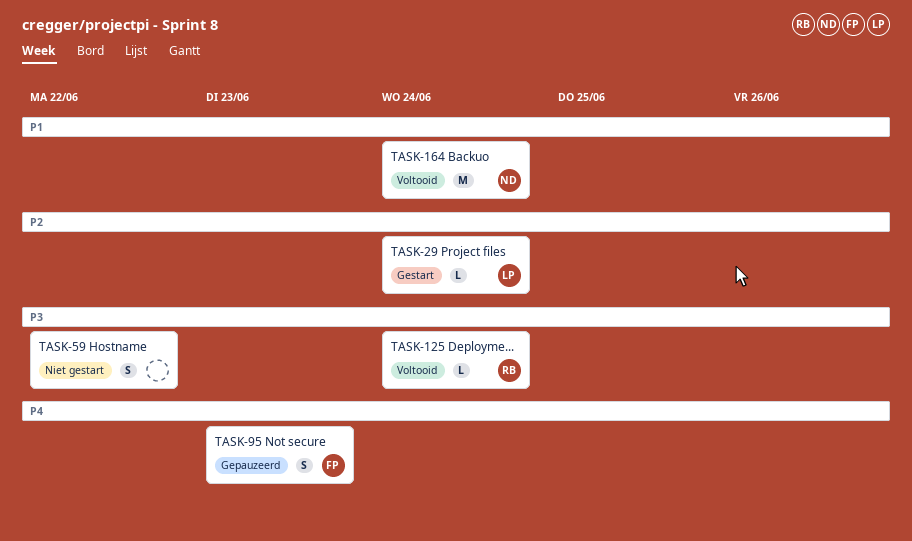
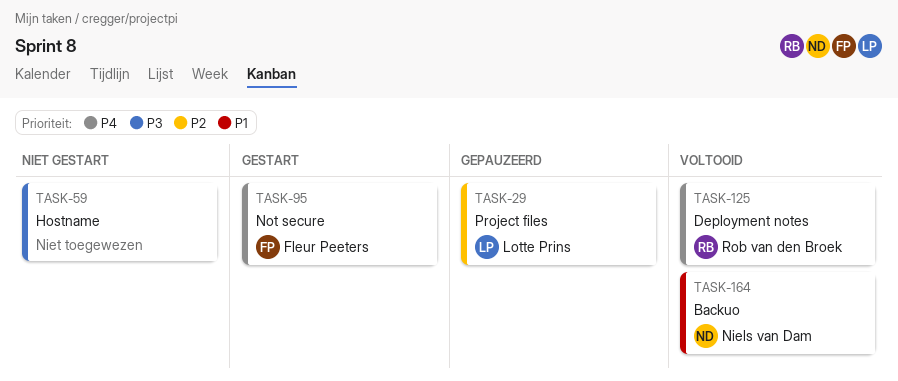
TASK-29, status: Gestart -> Gepauzeerd
TASK-95, status: Gepauzeerd -> Gestart
TASK-125, priority: P3 -> P4

